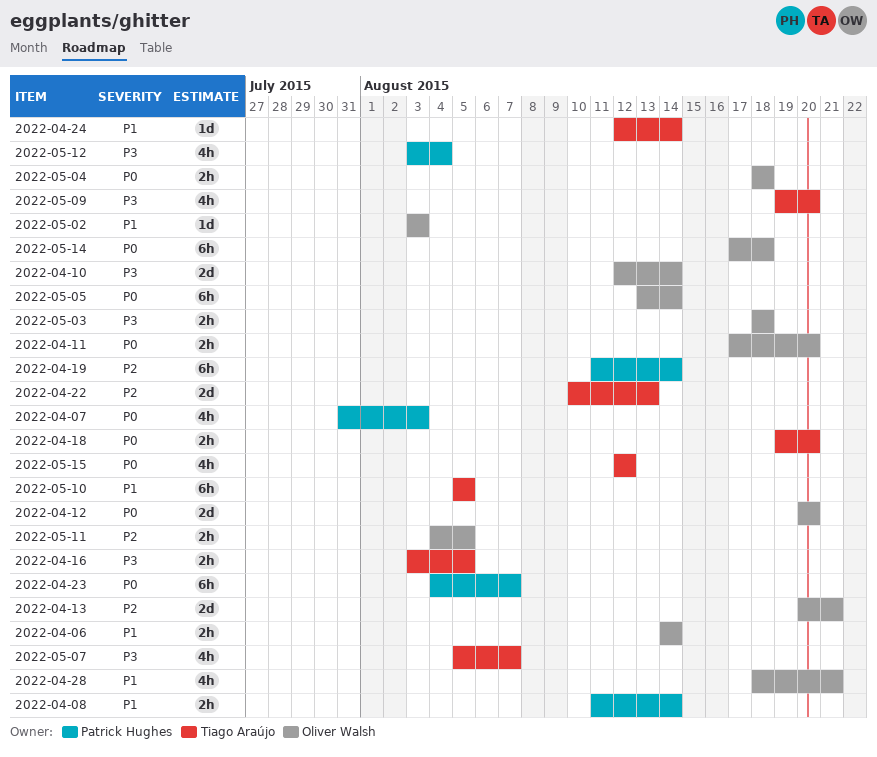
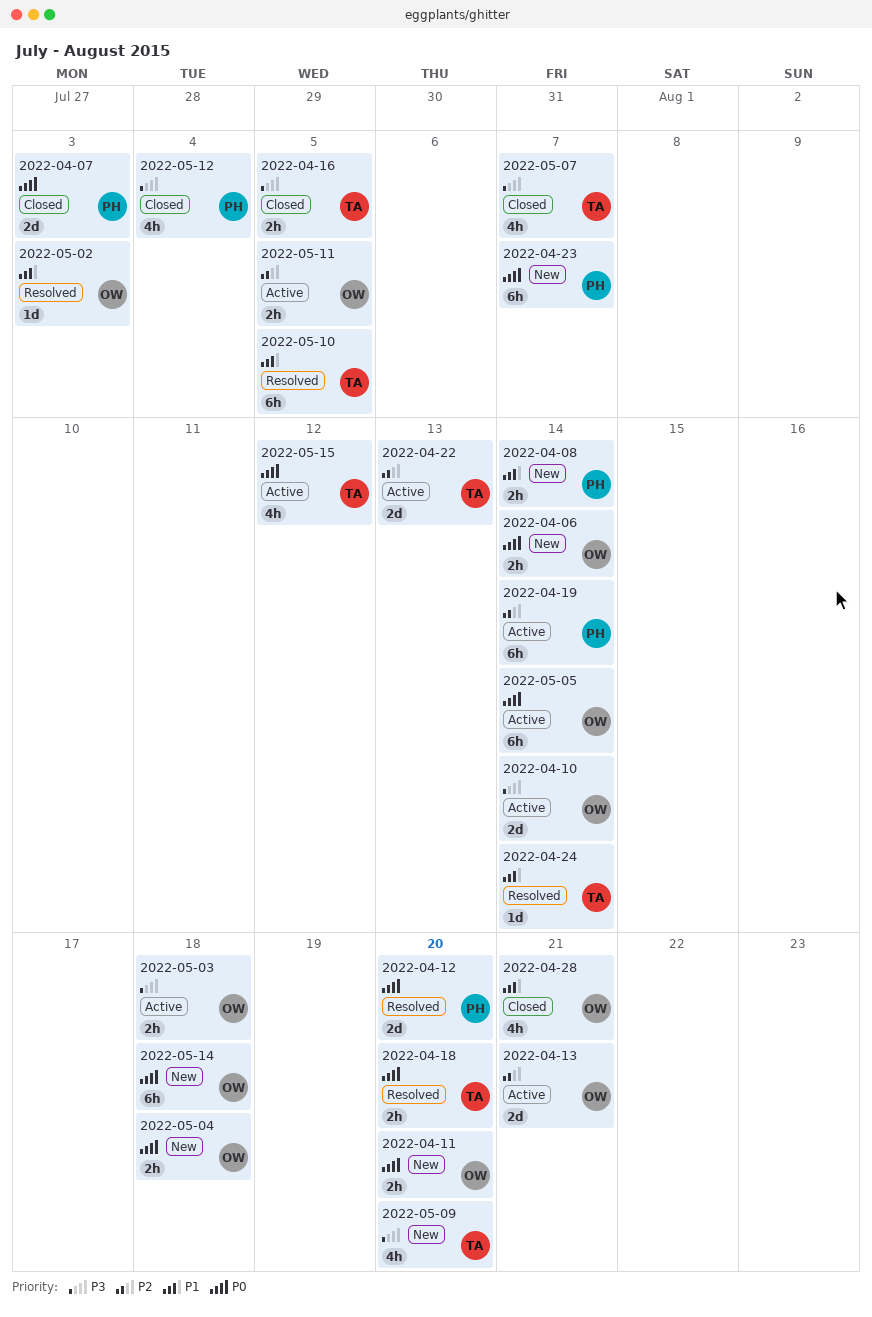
2022-04-06, priority: P1 -> P0
2022-04-07, estimate: 4h -> 2d
2022-04-12, owner: Oliver Walsh -> Patrick Hughes

